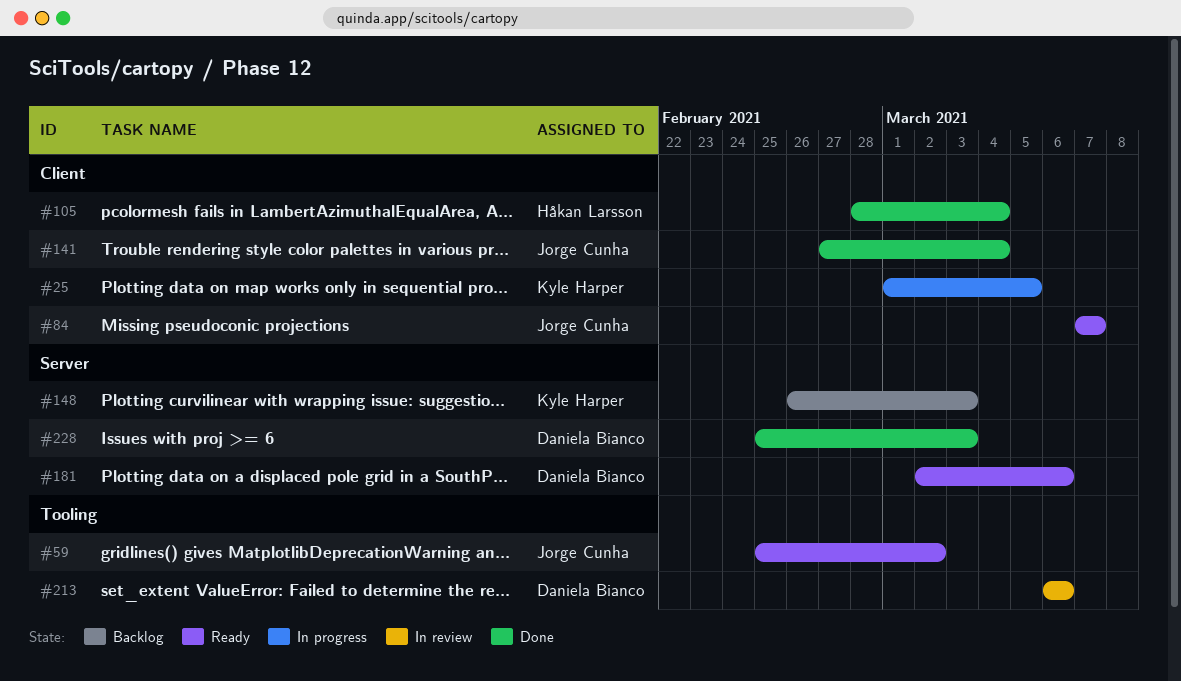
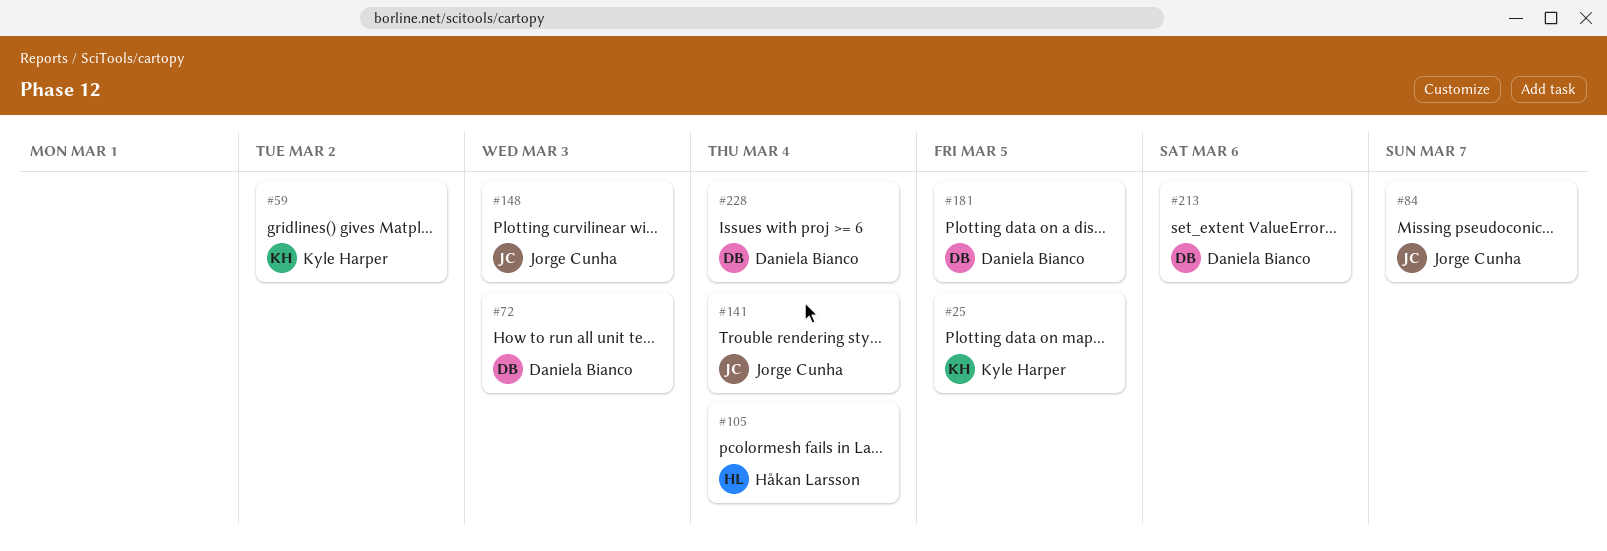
#59, owner: Jorge Cunha -> Kyle Harper
#72: none -> present
#148, owner: Kyle Harper -> Jorge Cunha
#181, due: Mar 6 -> Mar 5
#228, due: Mar 3 -> Mar 4

